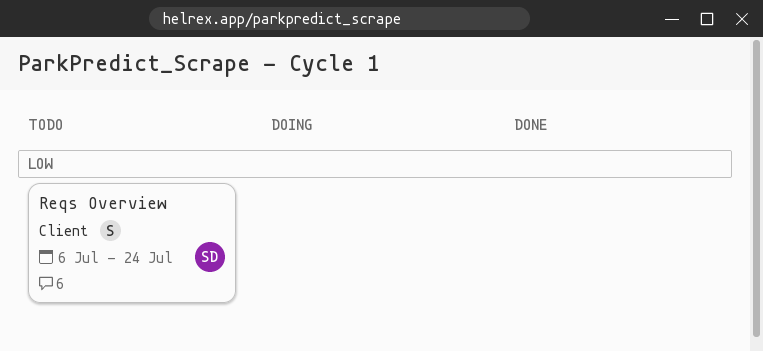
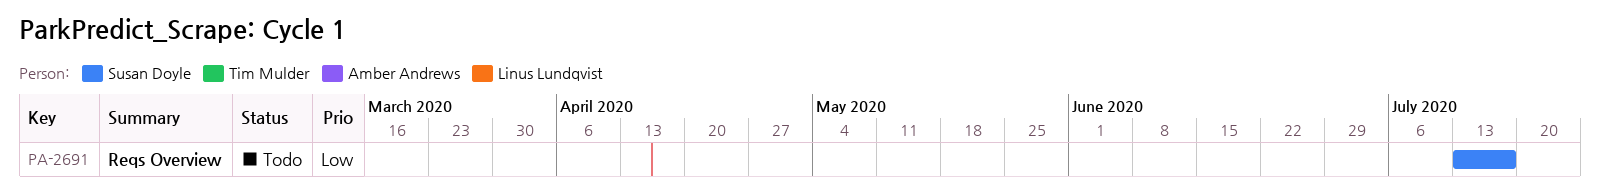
Reqs Overview, start: Jul 6 -> Jul 13
Reqs Overview, due: Jul 24 -> Jul 17

